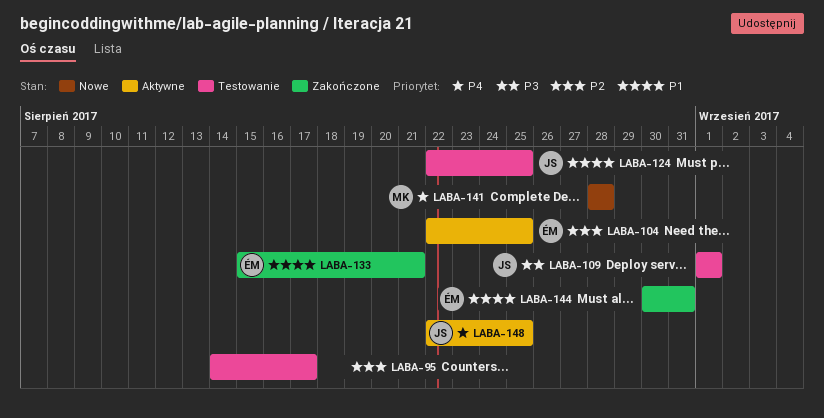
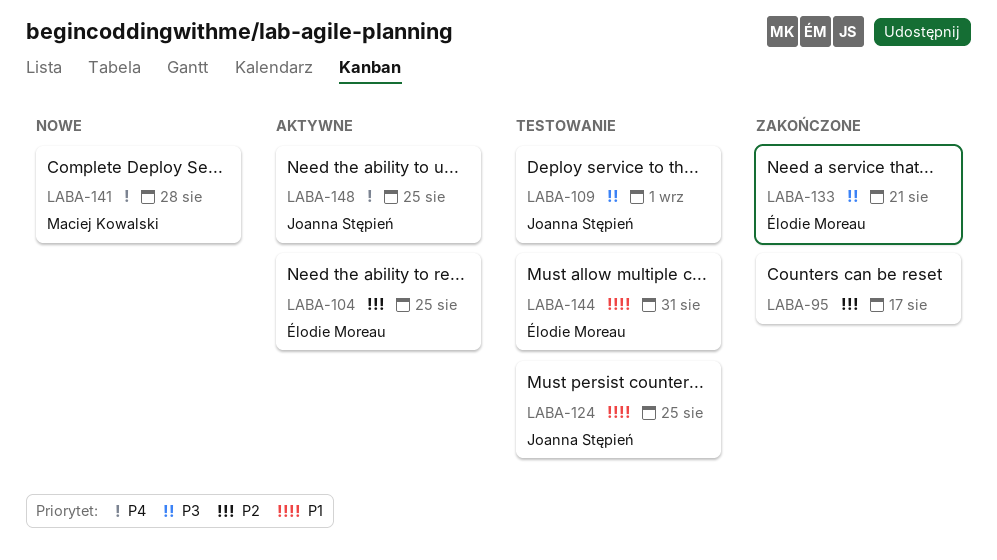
LABA-95, status: Testowanie -> Zakończone
LABA-133, priority: P1 -> P3
LABA-144, status: Zakończone -> Testowanie

